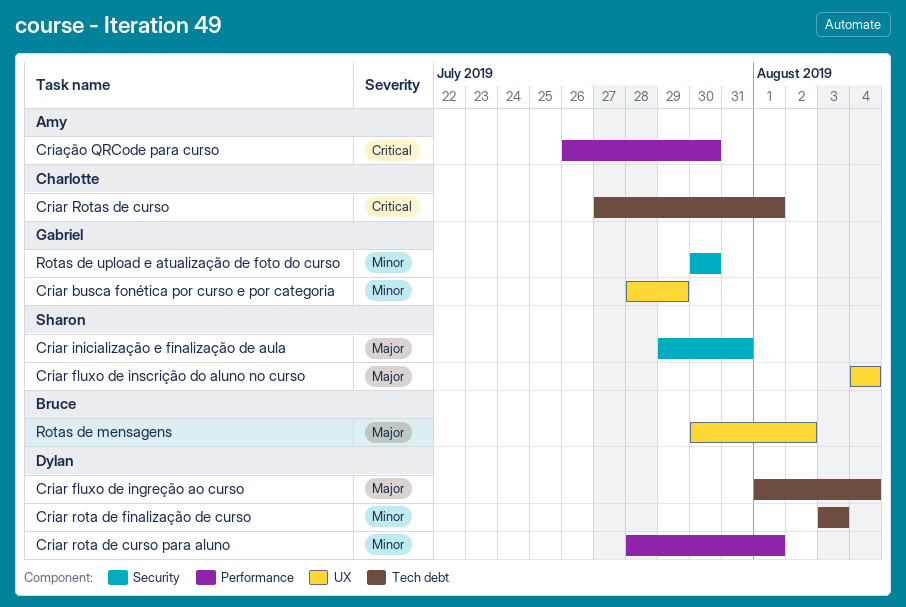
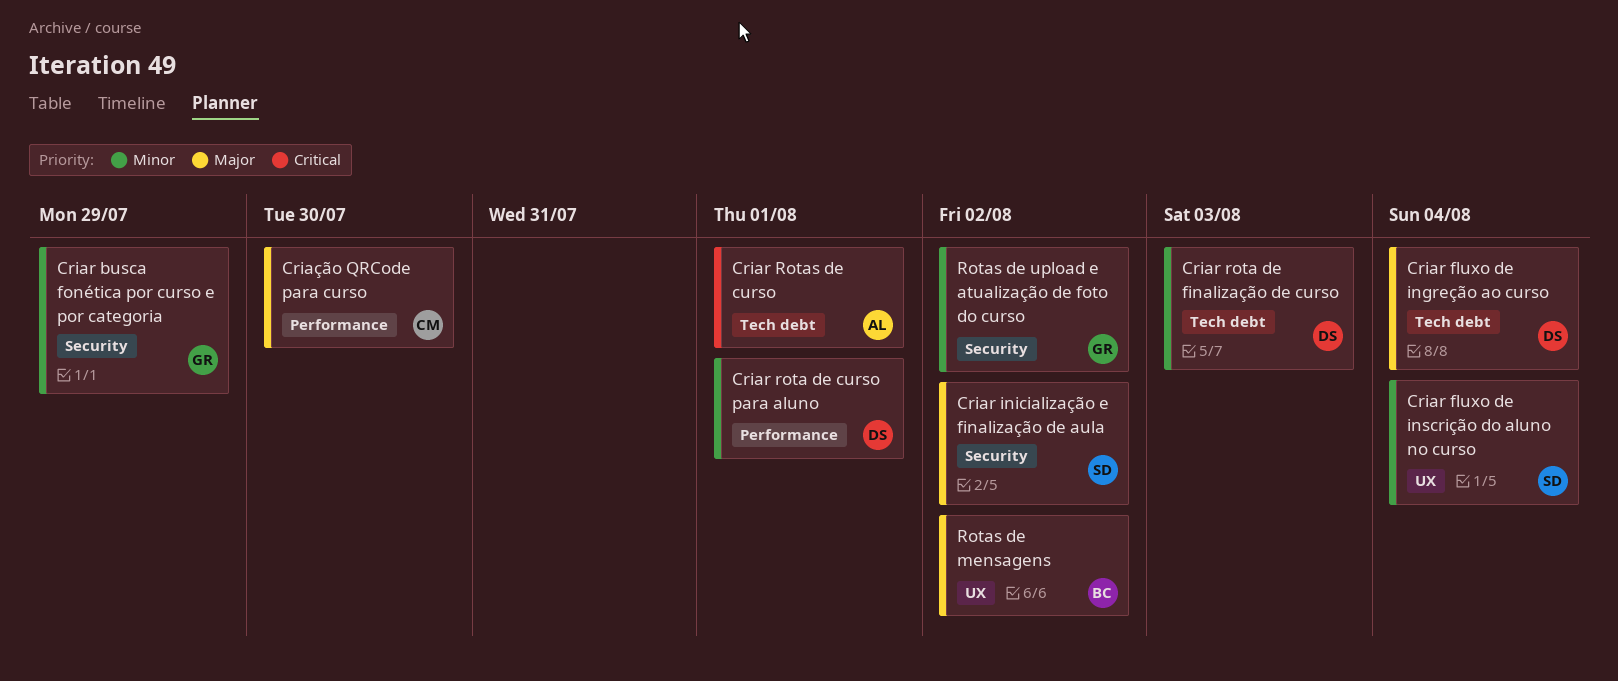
Criar busca fonética por curso e por categoria, label: UX -> Security
Criar fluxo de inscrição do aluno no curso, priority: Major -> Minor
Criar inicialização e finalização de aula, due: Jul 31 -> Aug 2
Criar Rotas de curso, owner: Charlotte -> Amy
Criação QRCode para curso, owner: Amy -> Charlotte
Criação QRCode para curso, priority: Critical -> Major
Rotas de upload e atualização de foto do curso, due: Jul 30 -> Aug 2

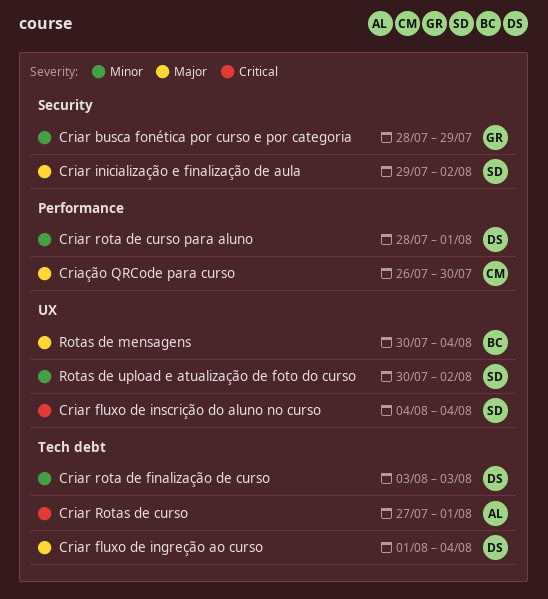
Criar fluxo de inscrição do aluno no curso, priority: Minor -> Critical
Rotas de mensagens, due: Aug 2 -> Aug 4
Rotas de upload e atualização de foto do curso, owner: GR -> SD
Rotas de upload e atualização de foto do curso, label: Security -> UX

